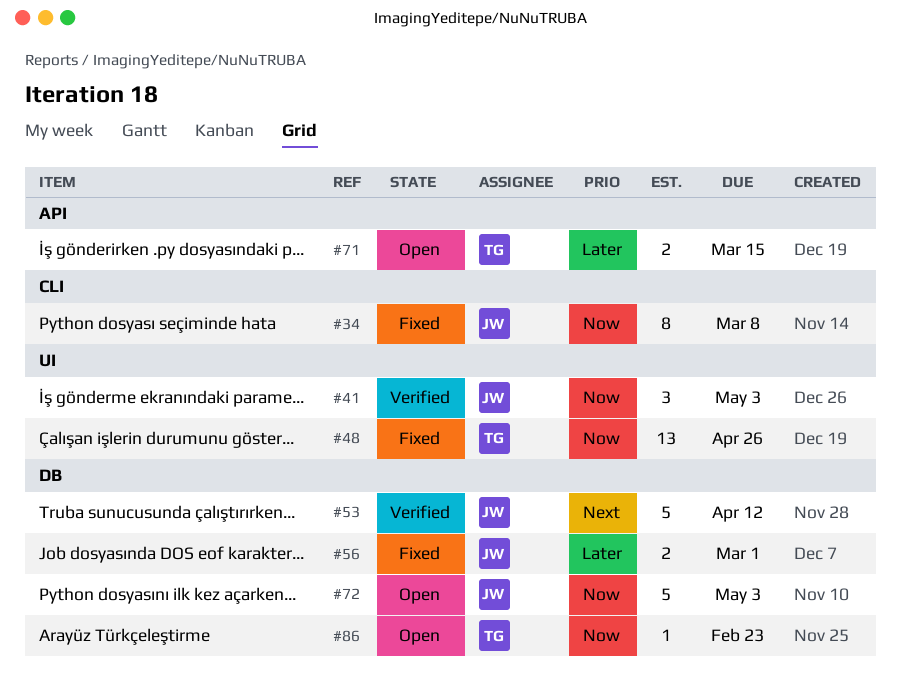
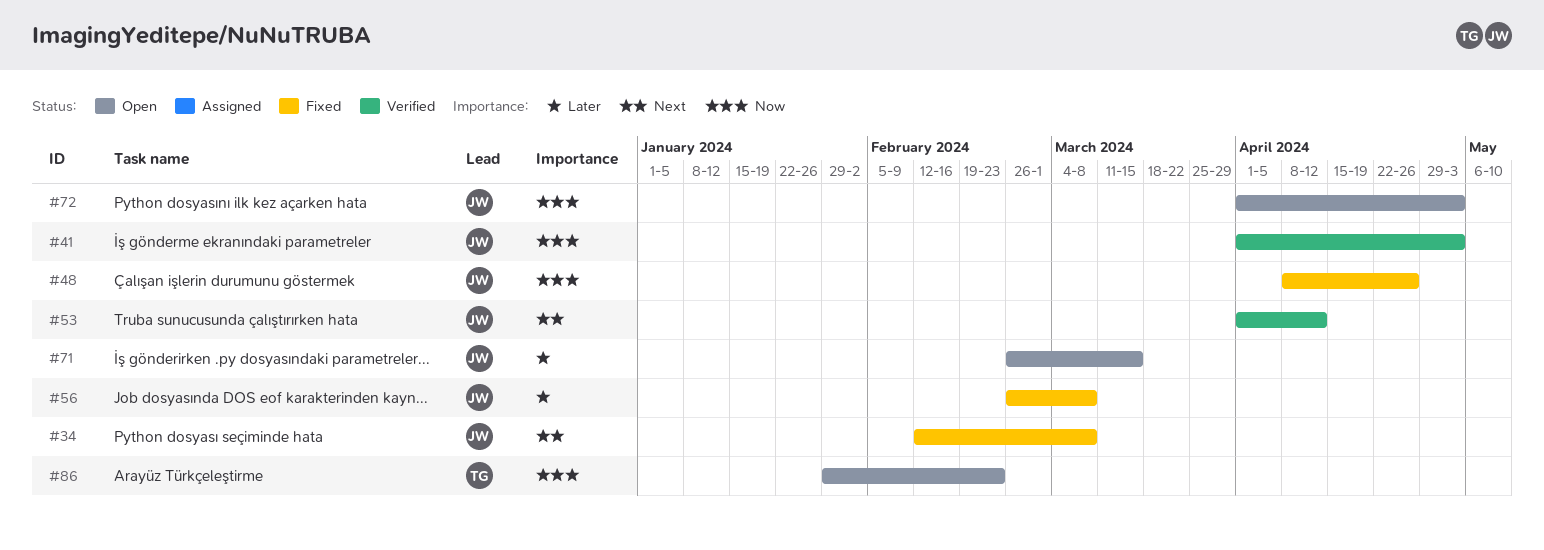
#34, priority: Now -> Next
#48, owner: TG -> JW
#56, due: Mar 1 -> Mar 8
#71, owner: TG -> JW

